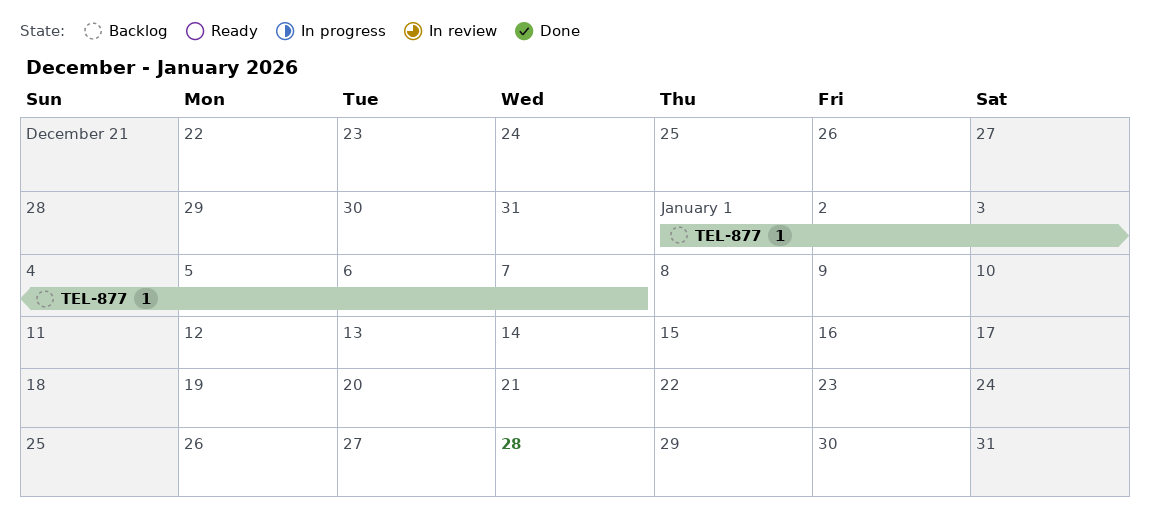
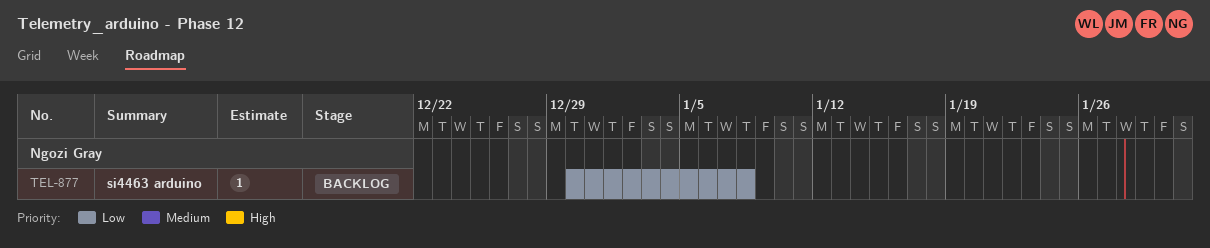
TEL-877, start: Jan 1 -> Dec 30
TEL-877, due: Jan 7 -> Jan 8

